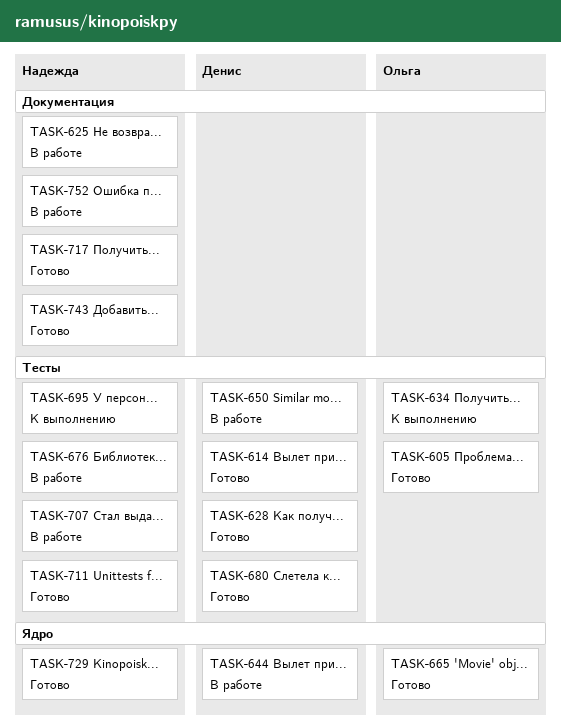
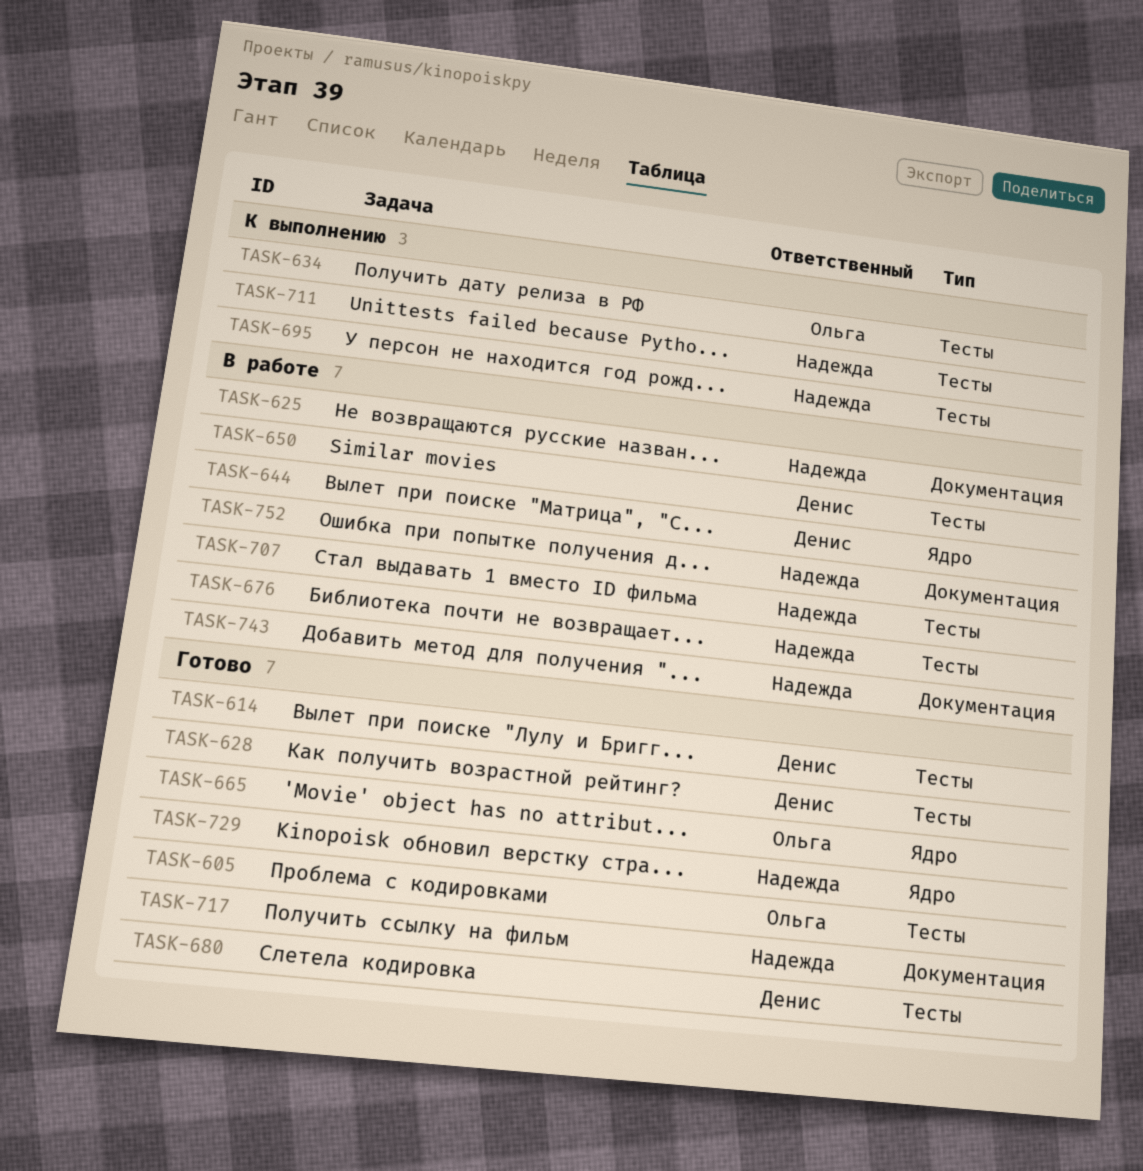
TASK-711, status: Готово -> К выполнению
TASK-743, status: Готово -> В работе

